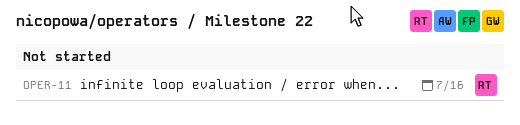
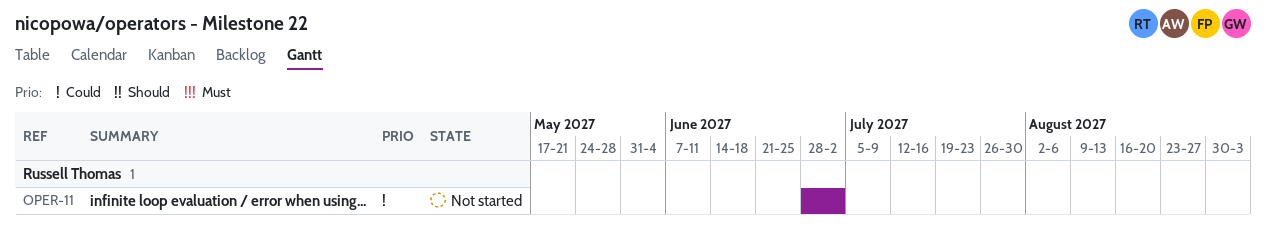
OPER-11, due: Jul 16 -> Jul 2

